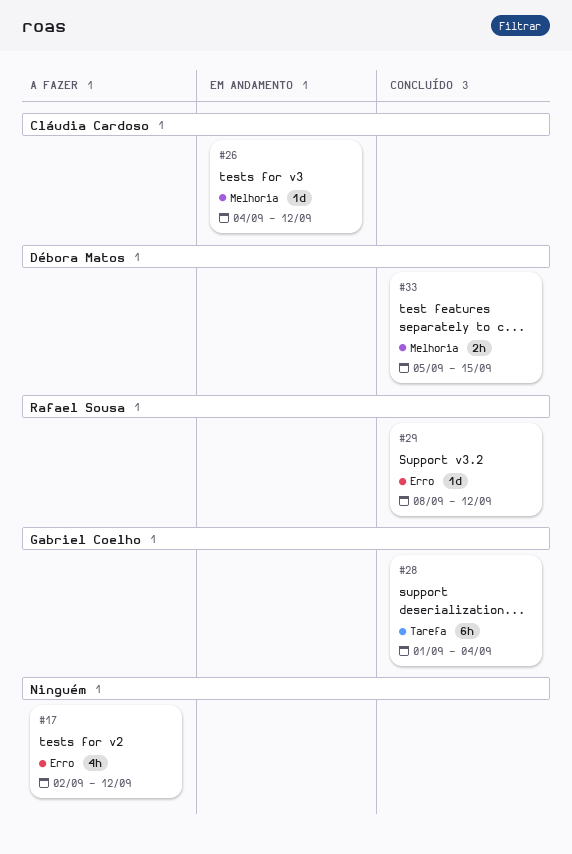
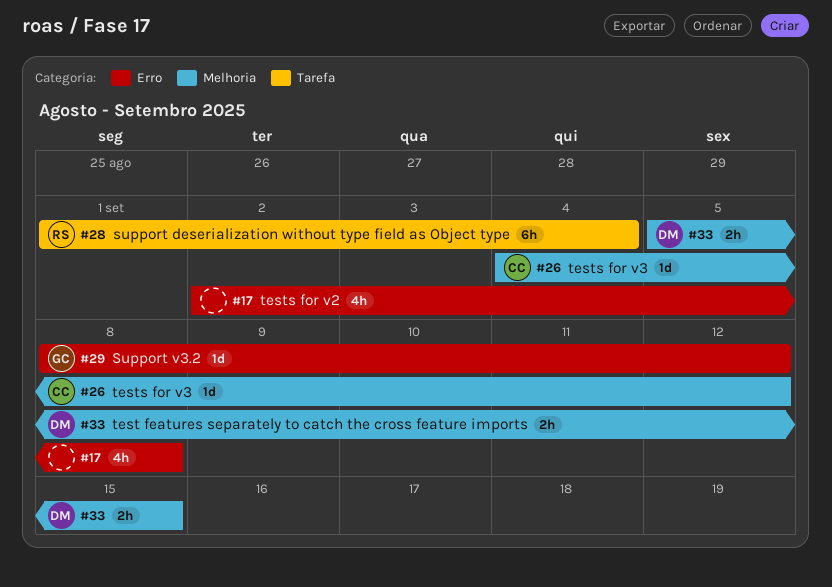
#17, due: Sep 12 -> Sep 8
#28, owner: Gabriel Coelho -> Rafael Sousa
#29, owner: Rafael Sousa -> Gabriel Coelho

